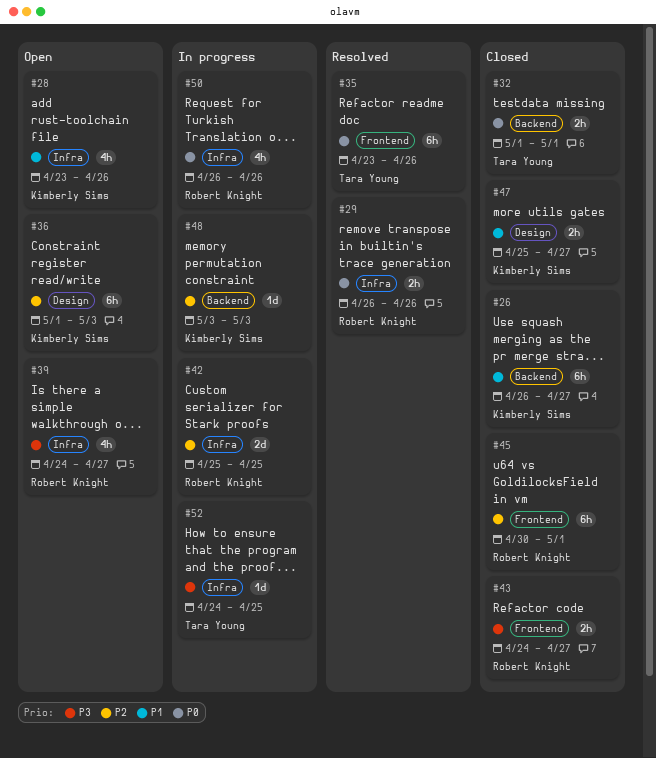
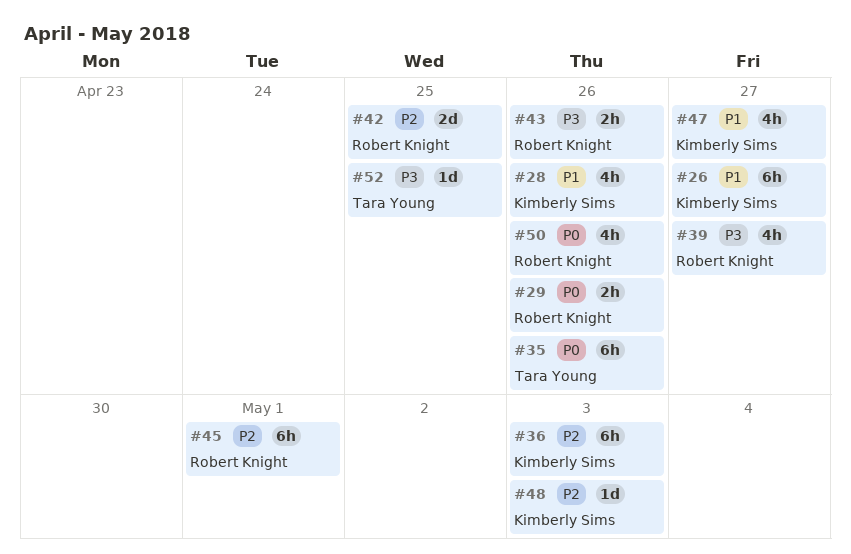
#32: present -> none
#43, due: Apr 27 -> Apr 26
#47, estimate: 2h -> 4h

